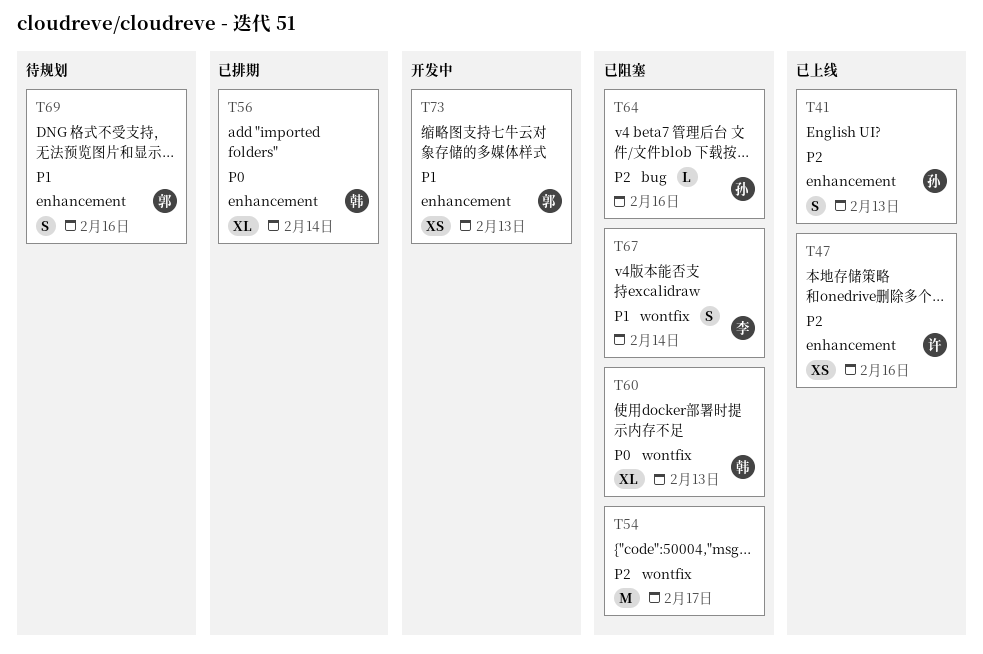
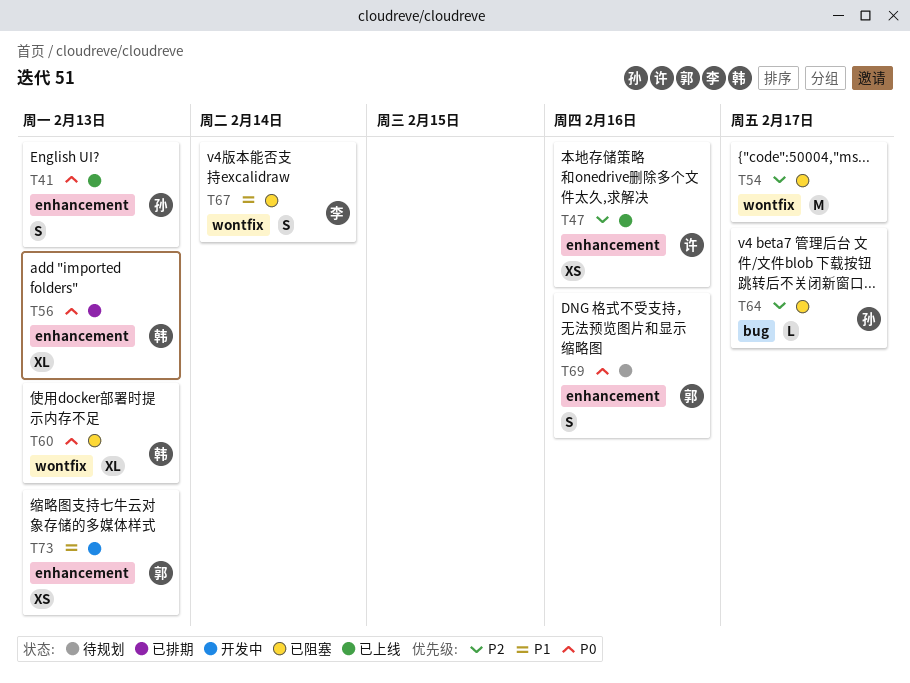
T41, priority: P2 -> P0
T56, due: Feb 14 -> Feb 13
T64, due: Feb 16 -> Feb 17
T69, priority: P1 -> P0

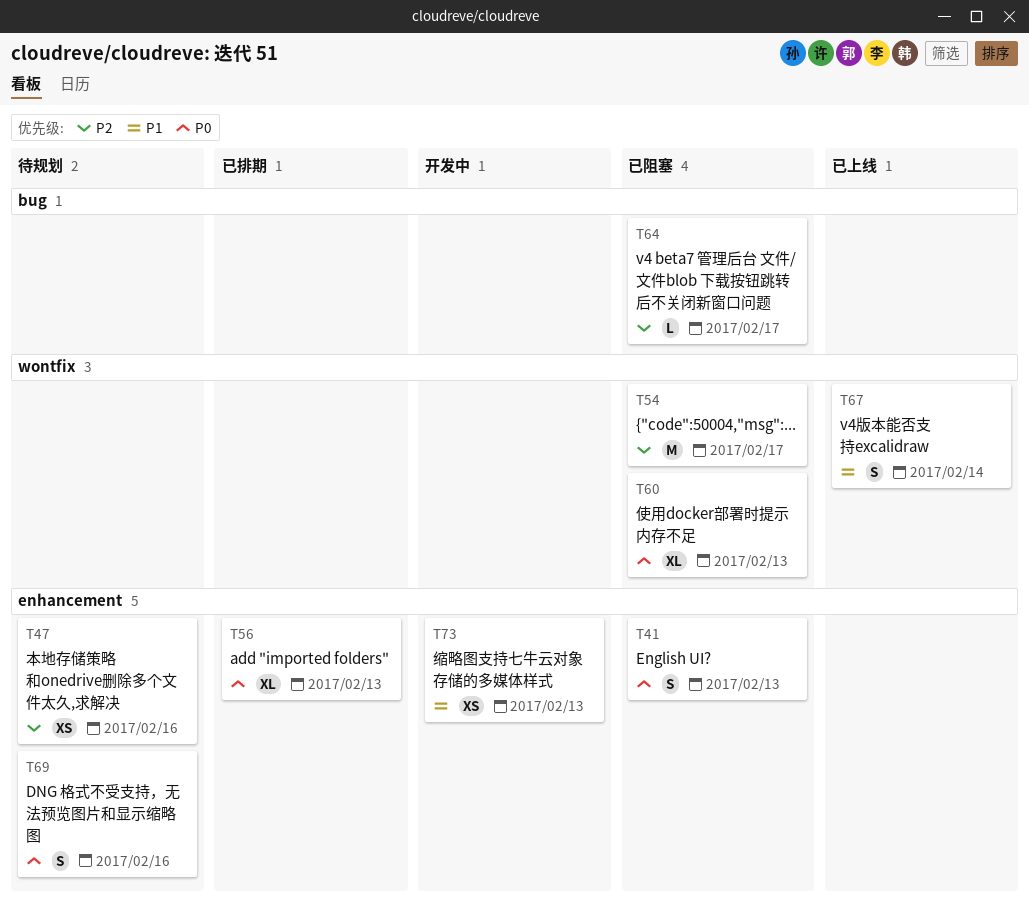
T41, status: 已上线 -> 已阻塞
T47, status: 已上线 -> 待规划
T67, status: 已阻塞 -> 已上线

